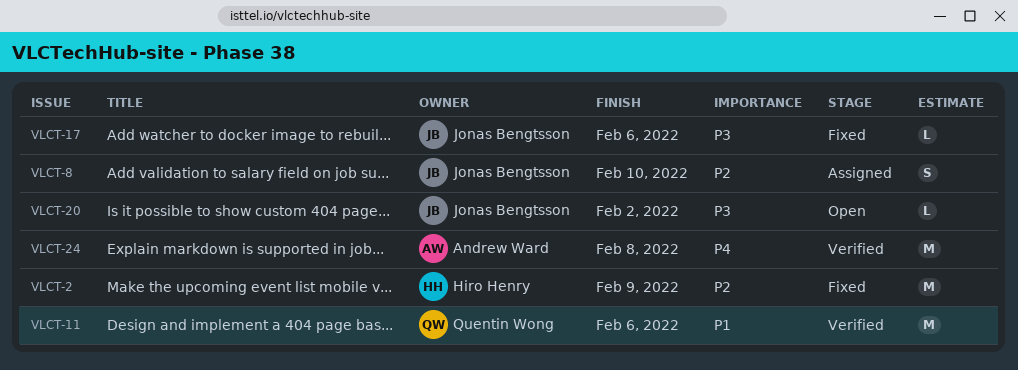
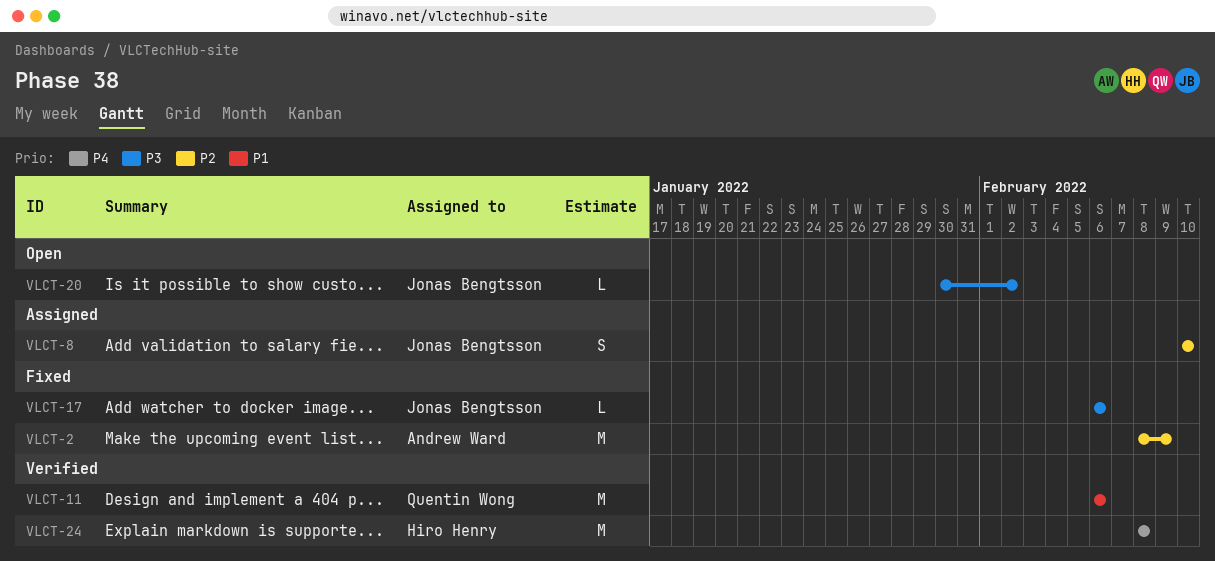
VLCT-2, owner: Hiro Henry -> Andrew Ward
VLCT-24, owner: Andrew Ward -> Hiro Henry

